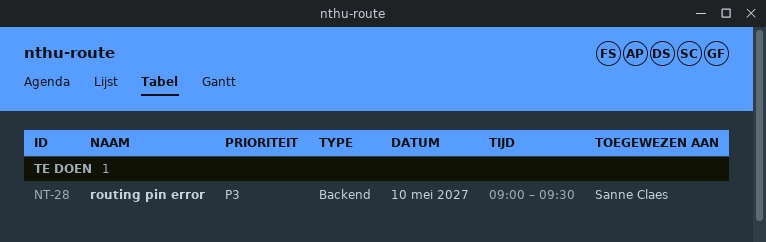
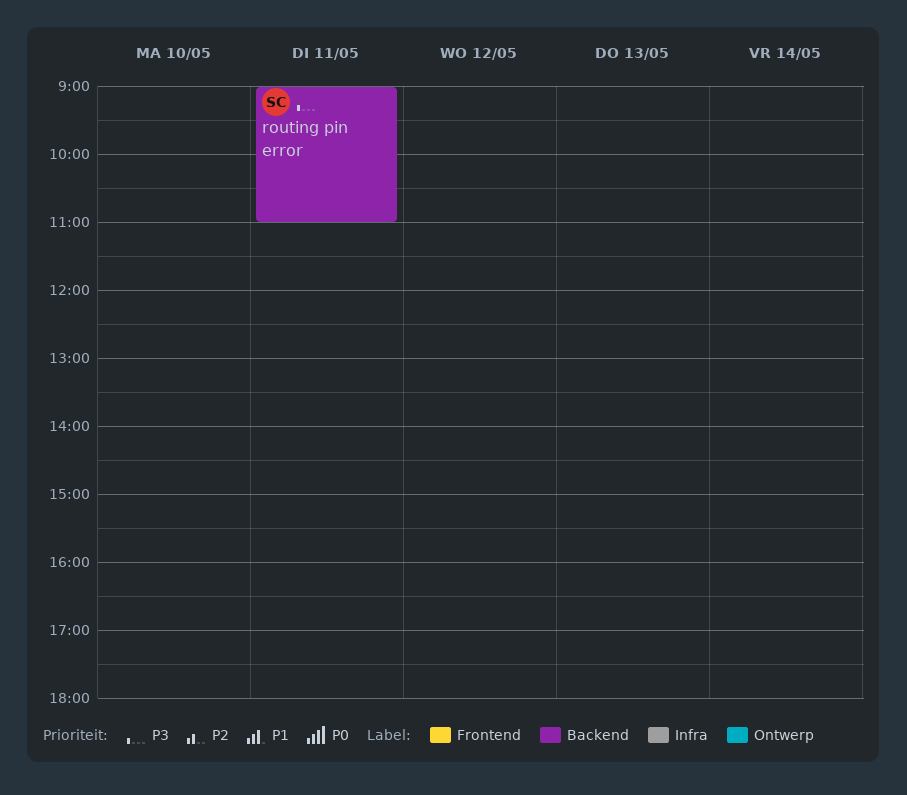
routing pin error, day: May 10 -> May 11
routing pin error, ends: 09:30 -> 11:00

